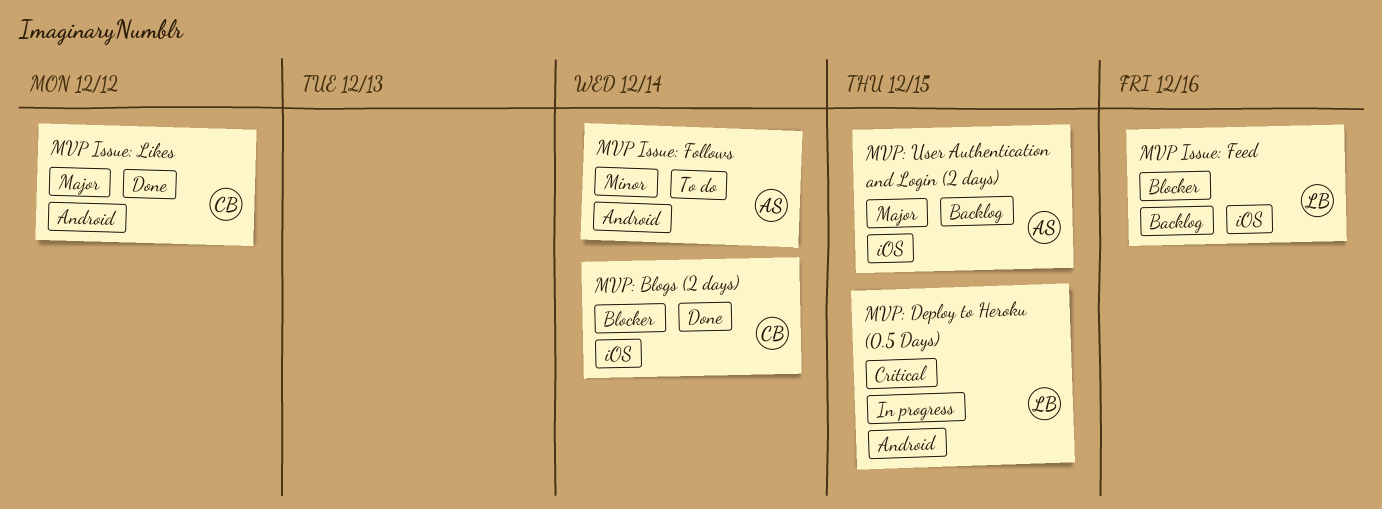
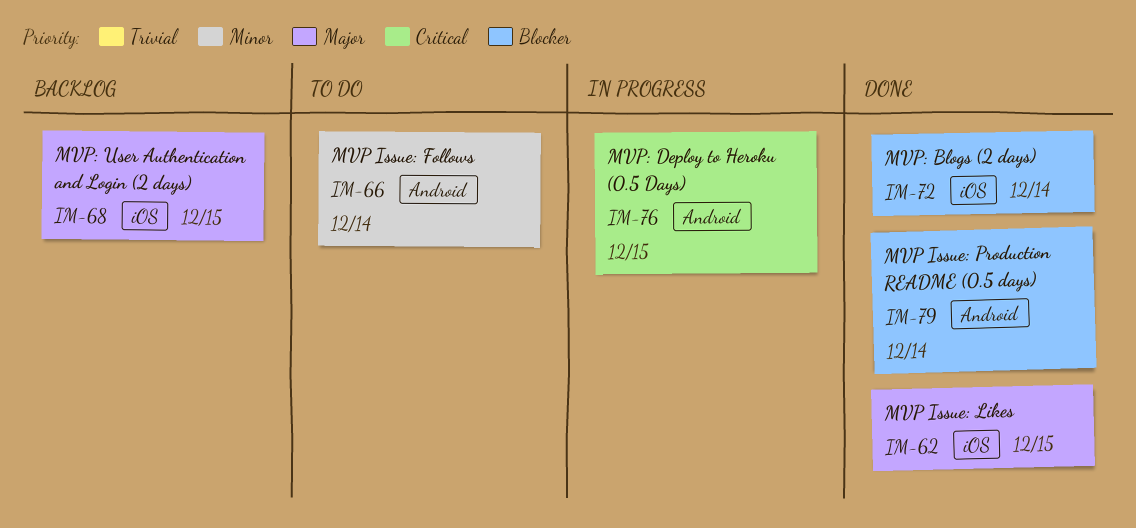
MVP Issue: Feed: present -> none
MVP Issue: Likes, label: Android -> iOS
MVP Issue: Likes, due: Dec 12 -> Dec 15
MVP Issue: Production README (0.5 days): none -> present

